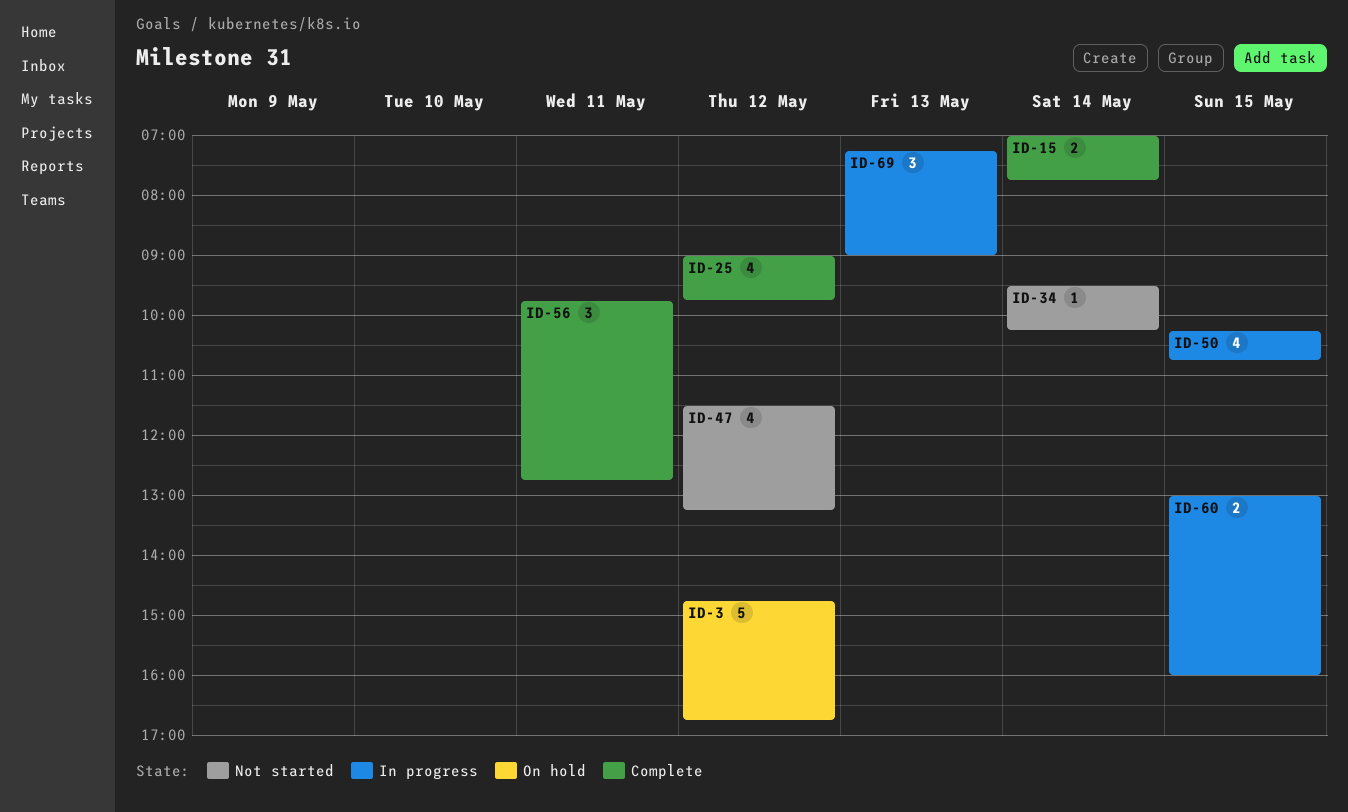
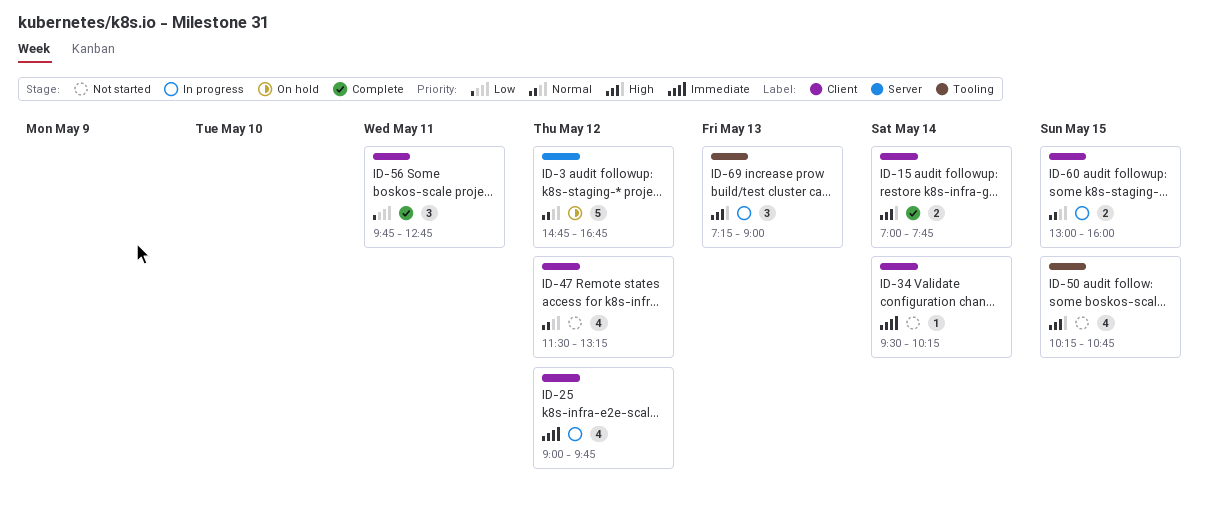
ID-25, status: Complete -> In progress
ID-50, status: In progress -> Not started

